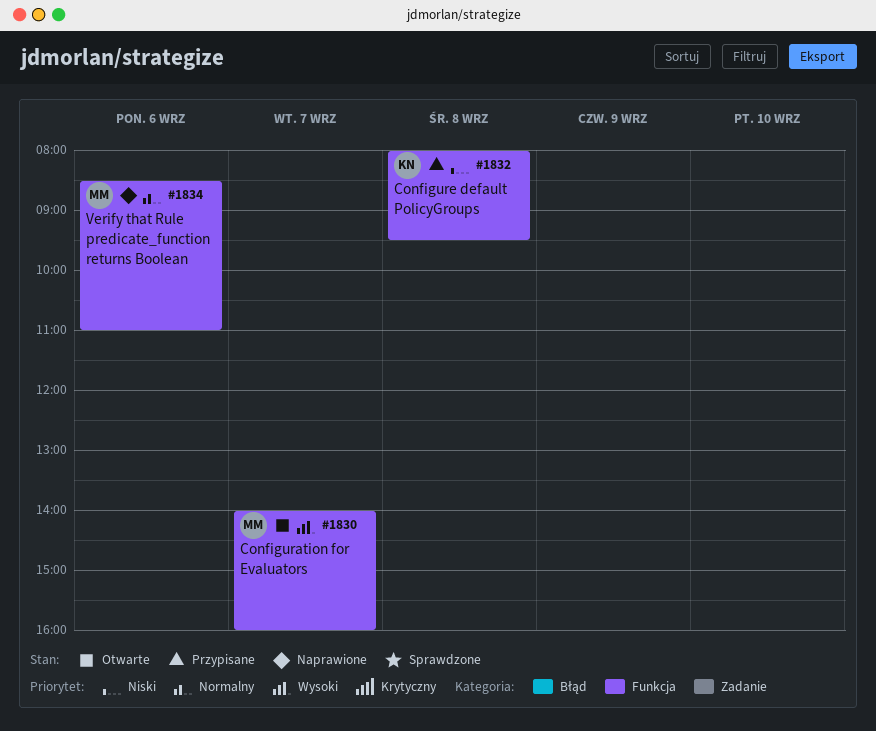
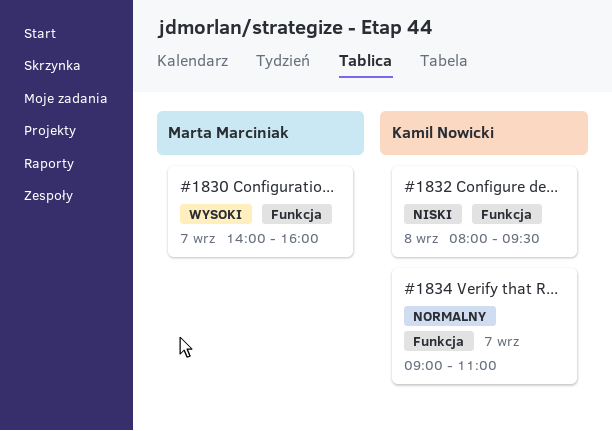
#1834, owner: Marta Marciniak -> Kamil Nowicki
#1834, day: Sep 6 -> Sep 7
#1834, begins: 08:30 -> 09:00

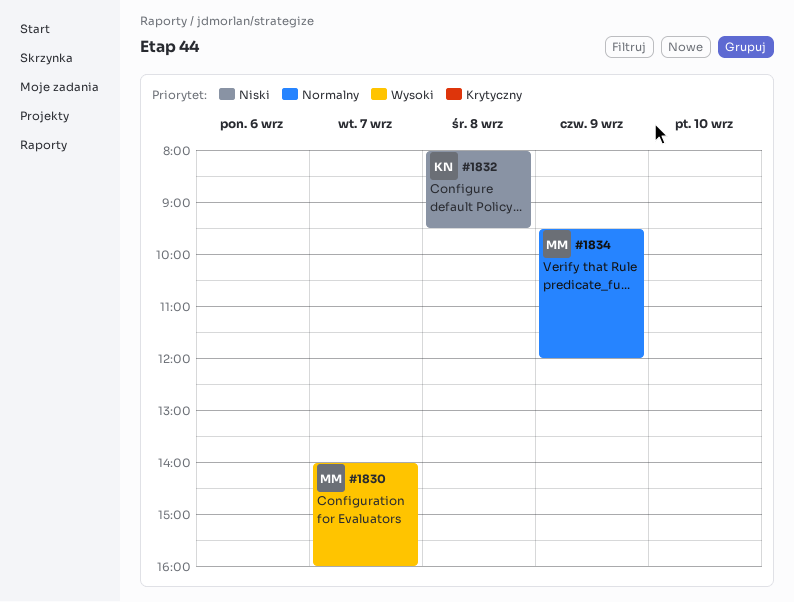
#1834, owner: Kamil Nowicki -> Marta Marciniak
#1834, day: Sep 7 -> Sep 9
#1834, begins: 09:00 -> 09:30
#1834, ends: 11:00 -> 12:00

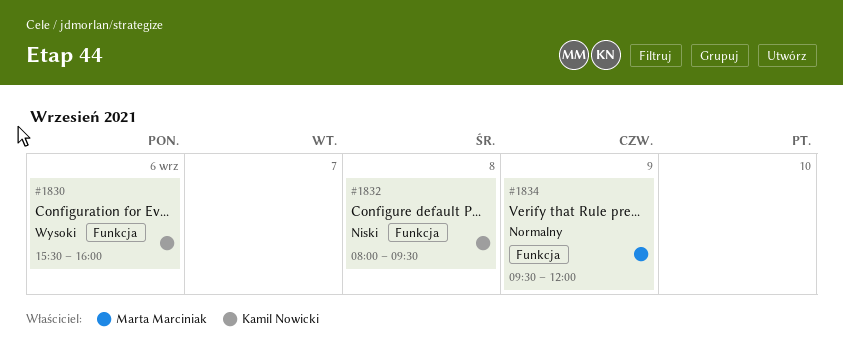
#1830, owner: Marta Marciniak -> Kamil Nowicki
#1830, day: Sep 7 -> Sep 6
#1830, begins: 14:00 -> 15:30

